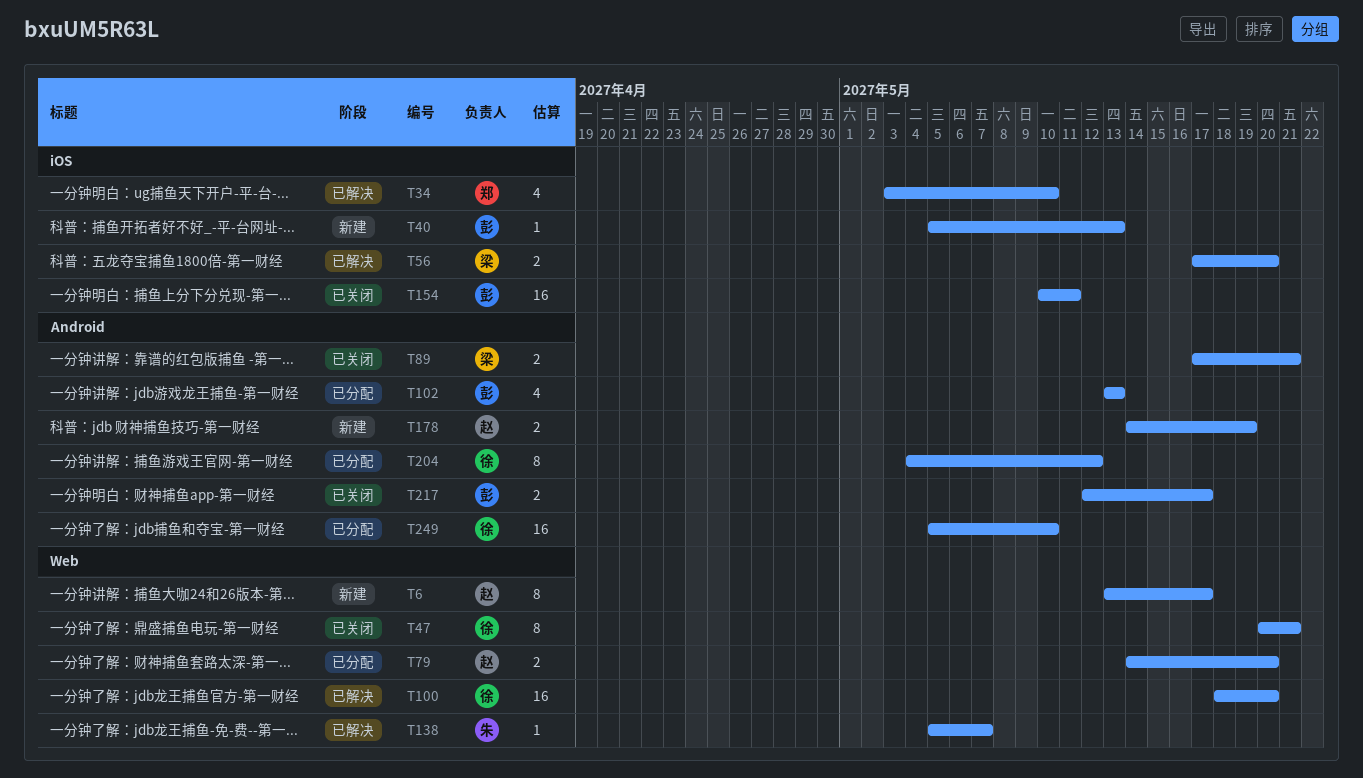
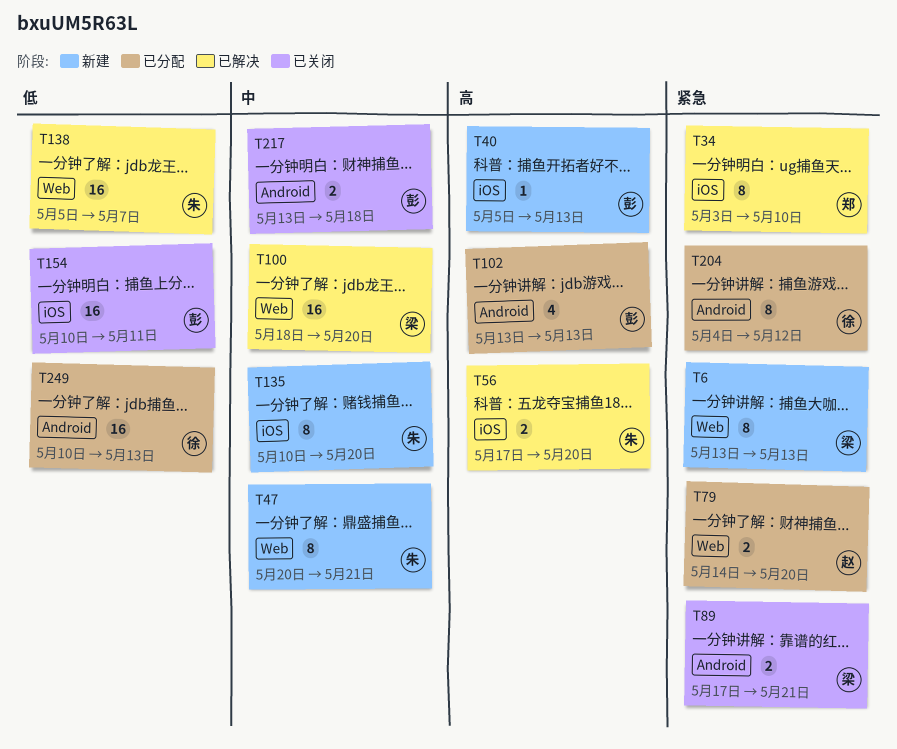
T6, owner: 赵 -> 梁
T6, due: May 17 -> May 13
T34, estimate: 4 -> 8
T47, status: 已关闭 -> 新建
T47, owner: 徐 -> 朱
T56, owner: 梁 -> 朱
T100, owner: 徐 -> 梁
T135: none -> present
T138, estimate: 1 -> 16
T178: present -> none
T217, start: May 12 -> May 13
T217, due: May 17 -> May 18
T249, start: May 5 -> May 10
T249, due: May 10 -> May 13

